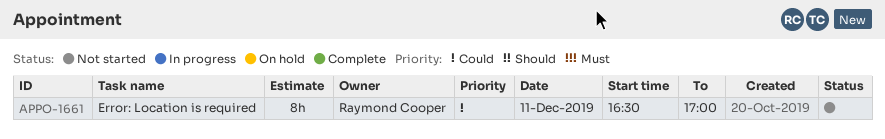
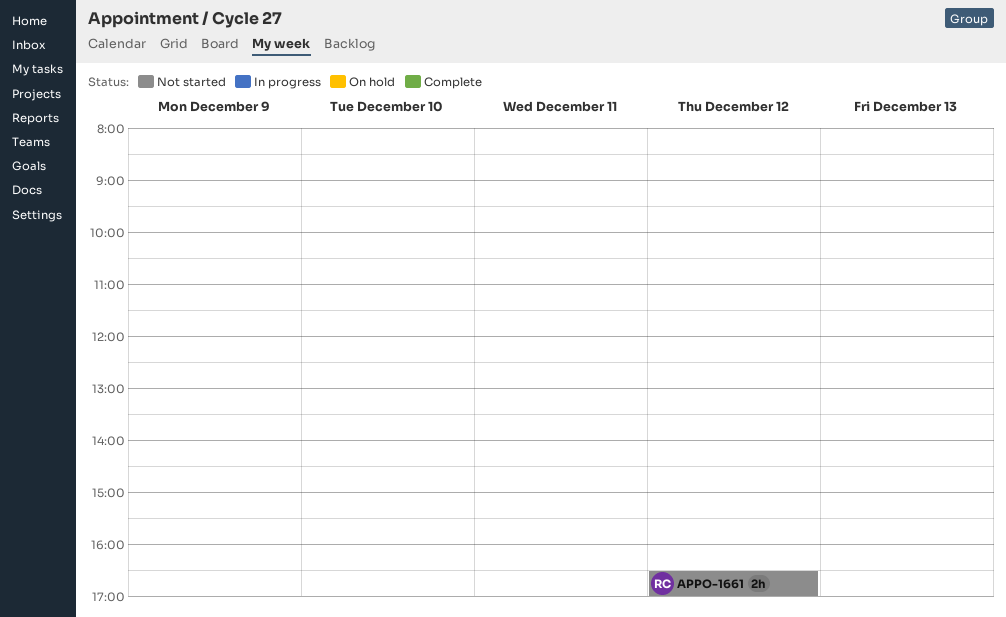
APPO-1661, estimate: 8h -> 2h
APPO-1661, day: Dec 11 -> Dec 12

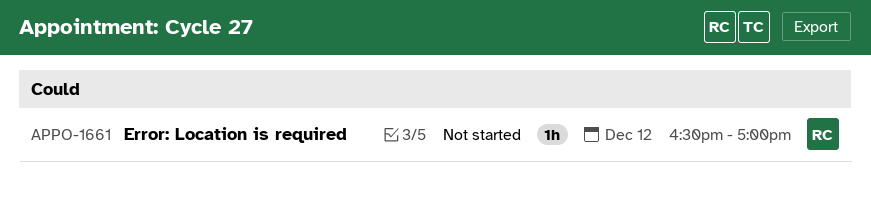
APPO-1661, estimate: 2h -> 1h

